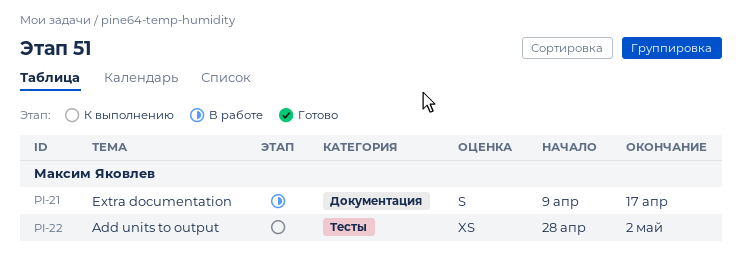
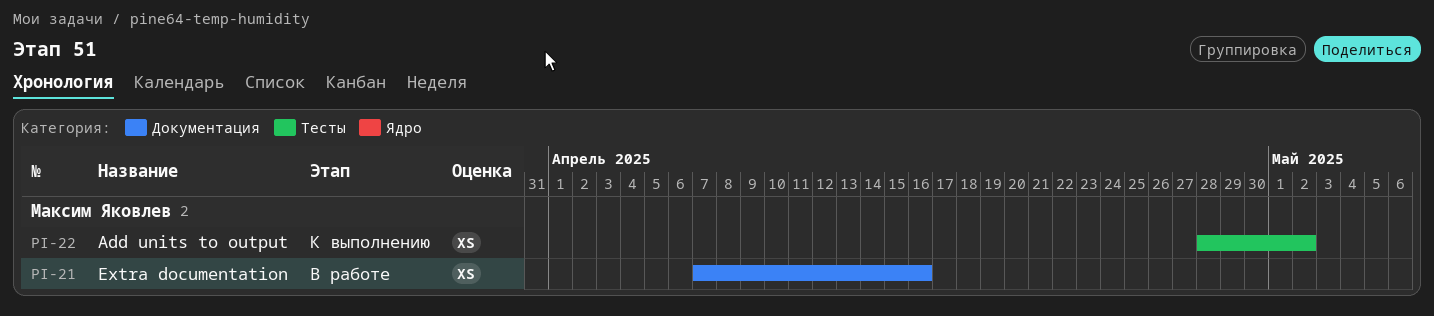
PI-21, estimate: S -> XS
PI-21, start: Apr 9 -> Apr 7
PI-21, due: Apr 17 -> Apr 16

